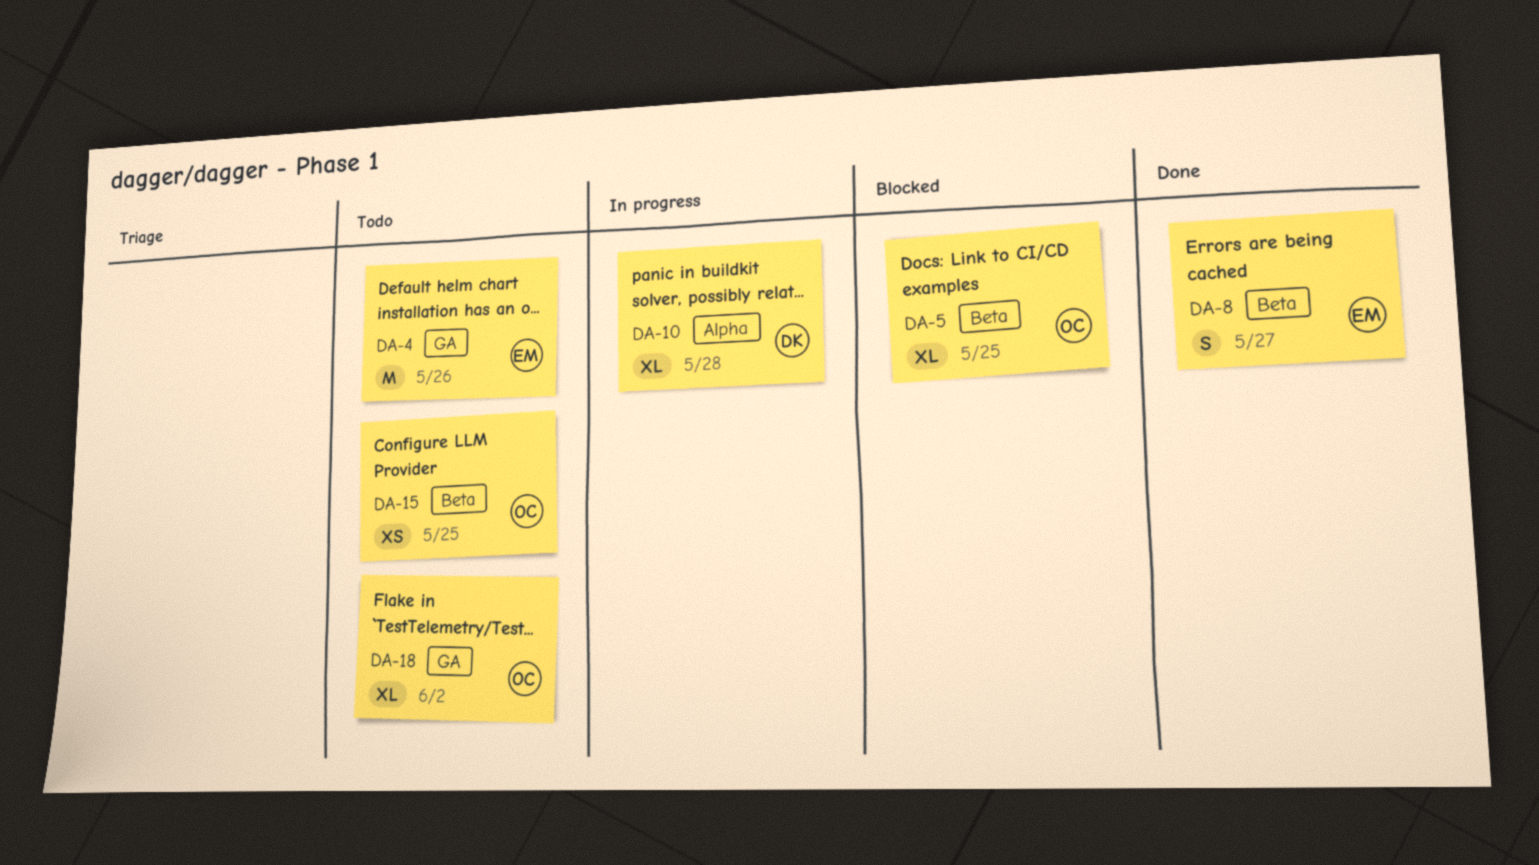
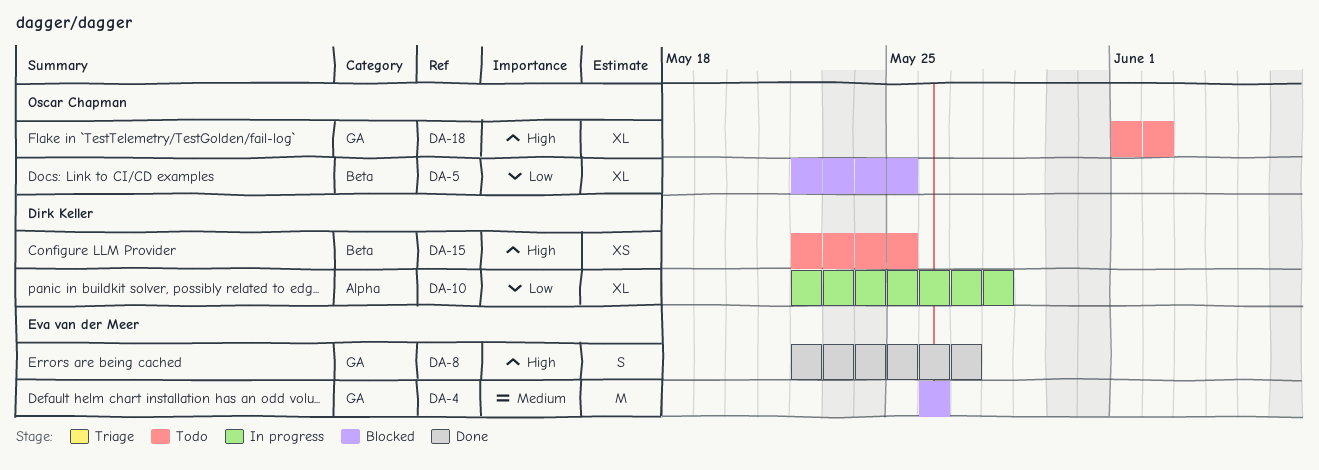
DA-4, status: Todo -> Blocked
DA-8, label: Beta -> GA
DA-15, owner: Oscar Chapman -> Dirk Keller

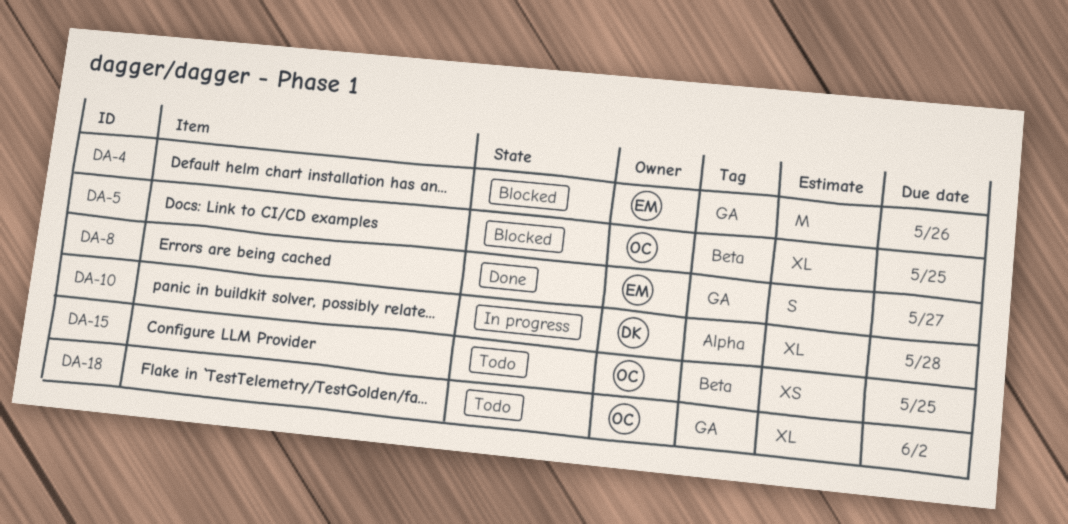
DA-15, owner: Dirk Keller -> Oscar Chapman

